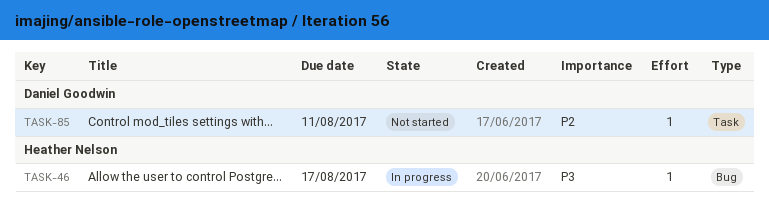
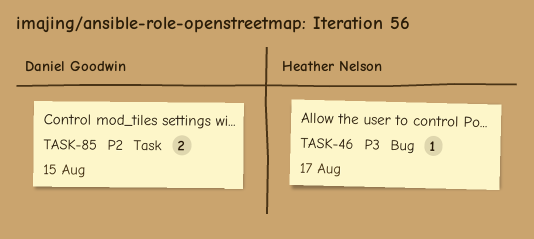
TASK-85, estimate: 1 -> 2
TASK-85, due: Aug 11 -> Aug 15

